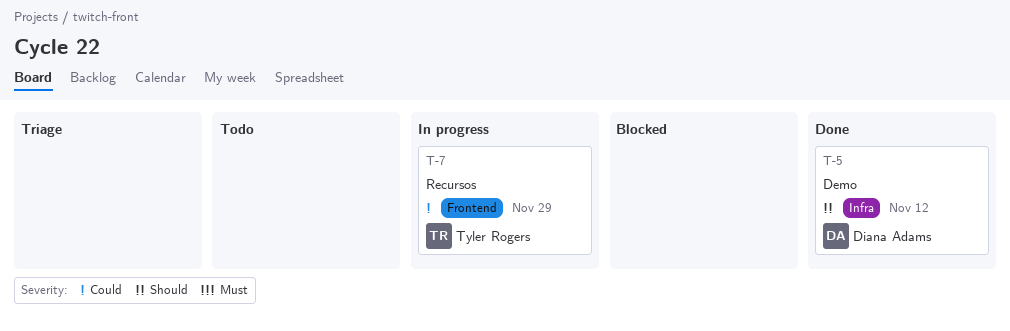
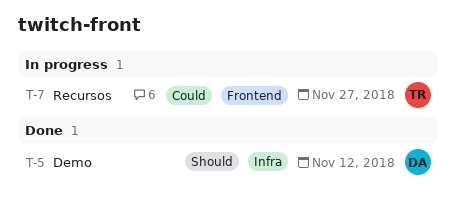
T-7, due: Nov 29 -> Nov 27

